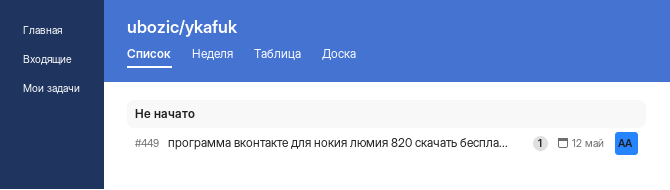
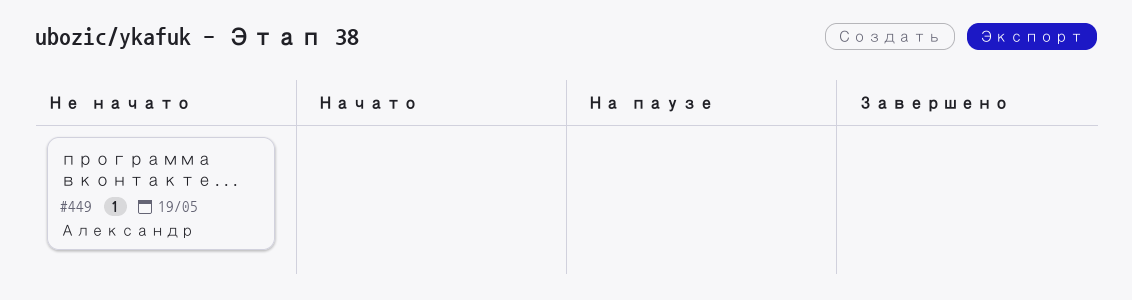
#449, due: May 12 -> May 19

